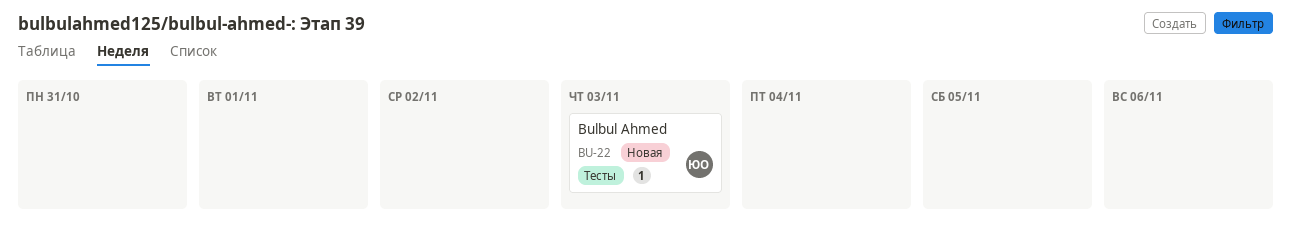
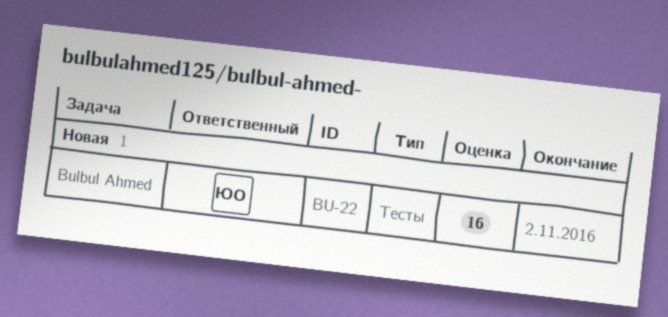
BU-22, estimate: 1 -> 16
BU-22, due: Nov 3 -> Nov 2

